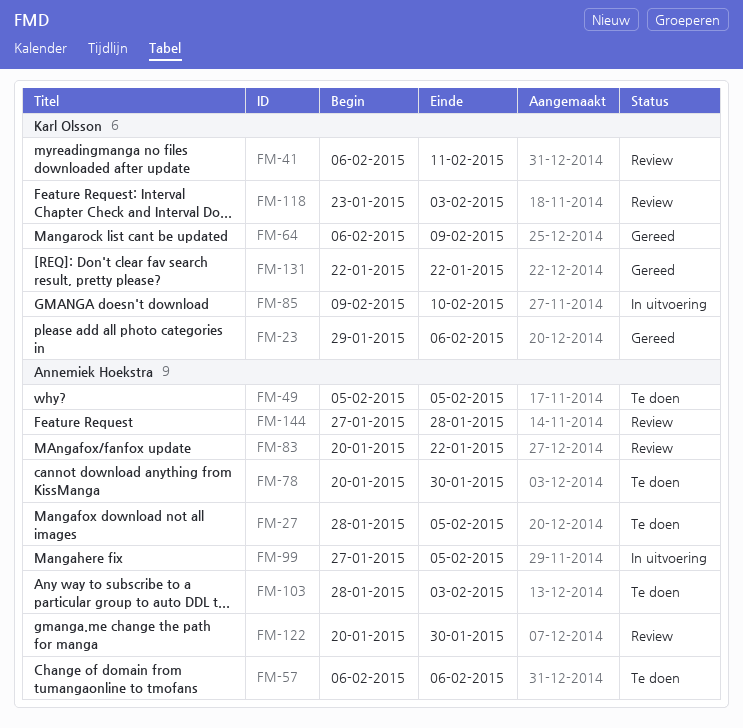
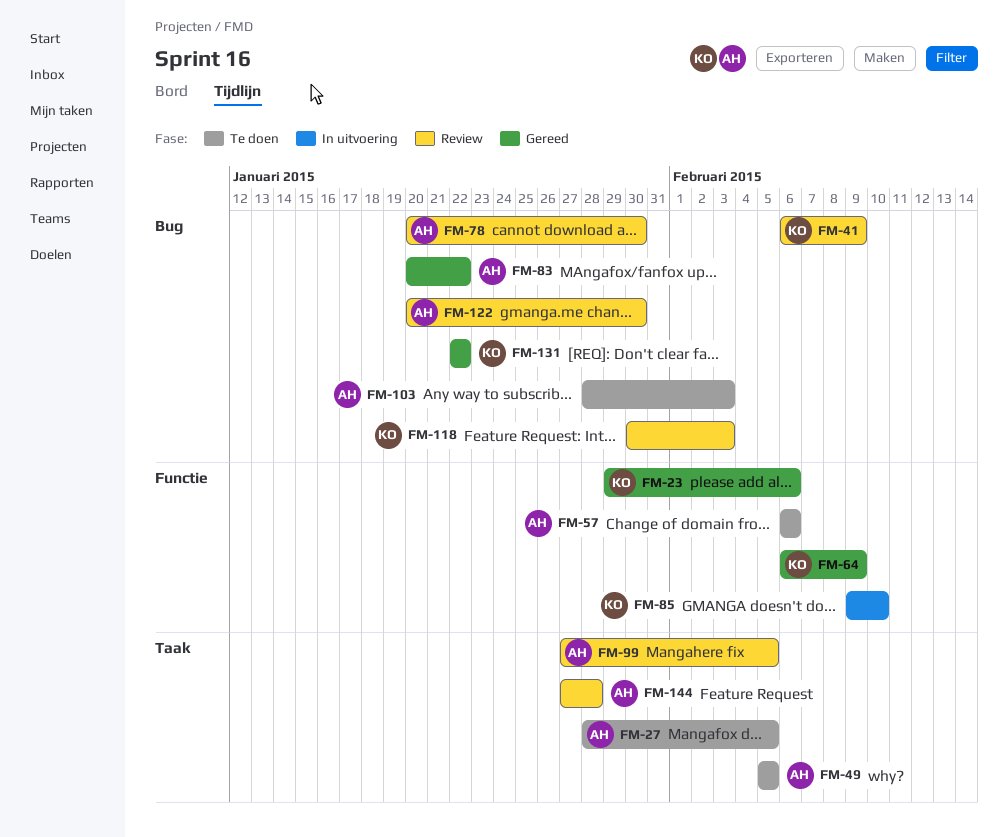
FM-41, due: Feb 11 -> Feb 9
FM-78, status: Te doen -> Review
FM-83, status: Review -> Gereed
FM-99, status: In uitvoering -> Review
FM-118, start: Jan 23 -> Jan 30

